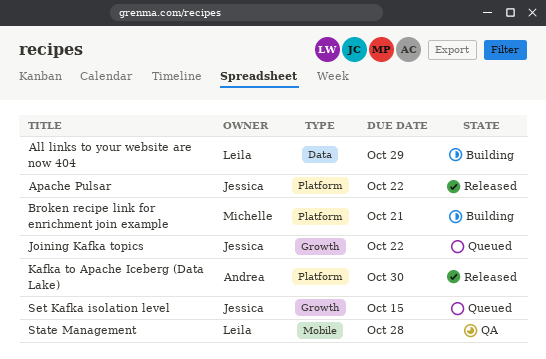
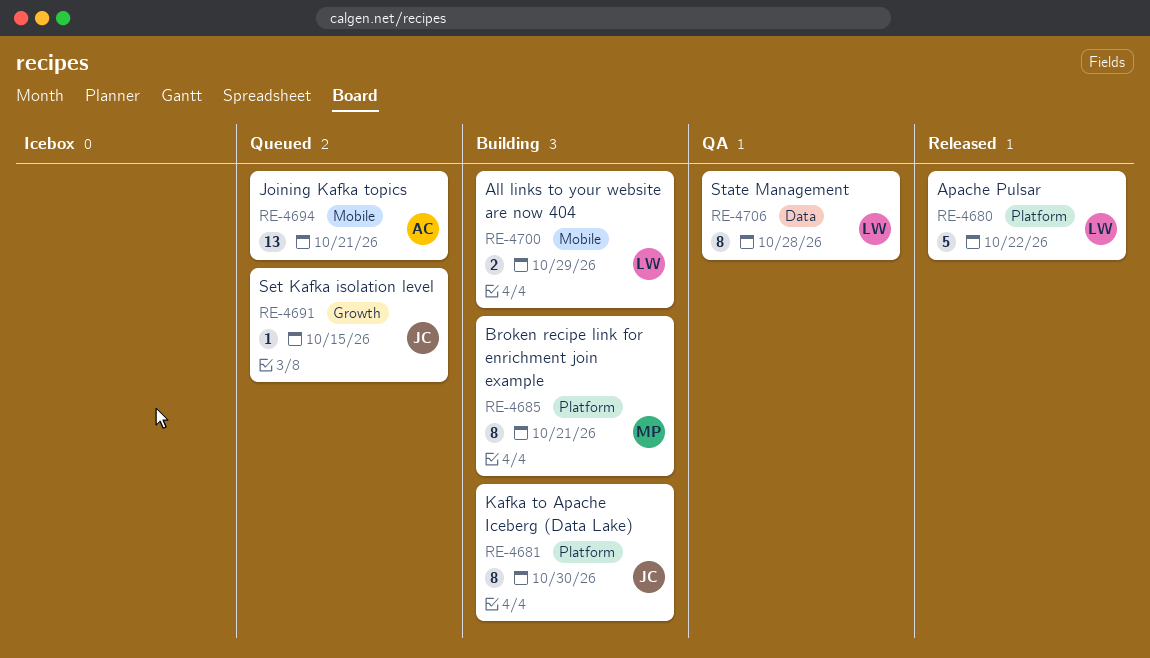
All links to your website are now 404, label: Data -> Mobile
Apache Pulsar, owner: Jessica -> Leila
Joining Kafka topics, owner: Jessica -> Andrea
Joining Kafka topics, label: Growth -> Mobile
Joining Kafka topics, due: Oct 22 -> Oct 21
Kafka to Apache Iceberg (Data Lake), status: Released -> Building
Kafka to Apache Iceberg (Data Lake), owner: Andrea -> Jessica
State Management, label: Mobile -> Data

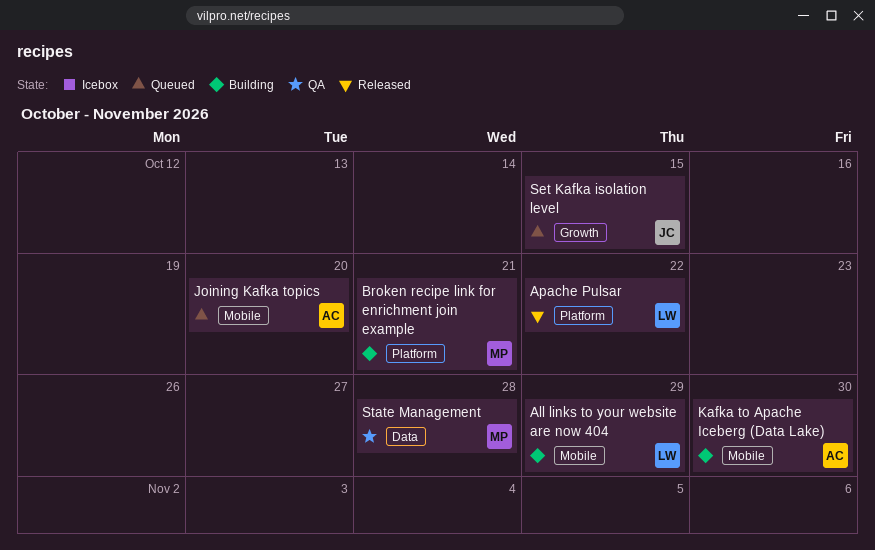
Joining Kafka topics, due: Oct 21 -> Oct 20
Kafka to Apache Iceberg (Data Lake), owner: JC -> AC
Kafka to Apache Iceberg (Data Lake), label: Platform -> Mobile
State Management, owner: LW -> MP

